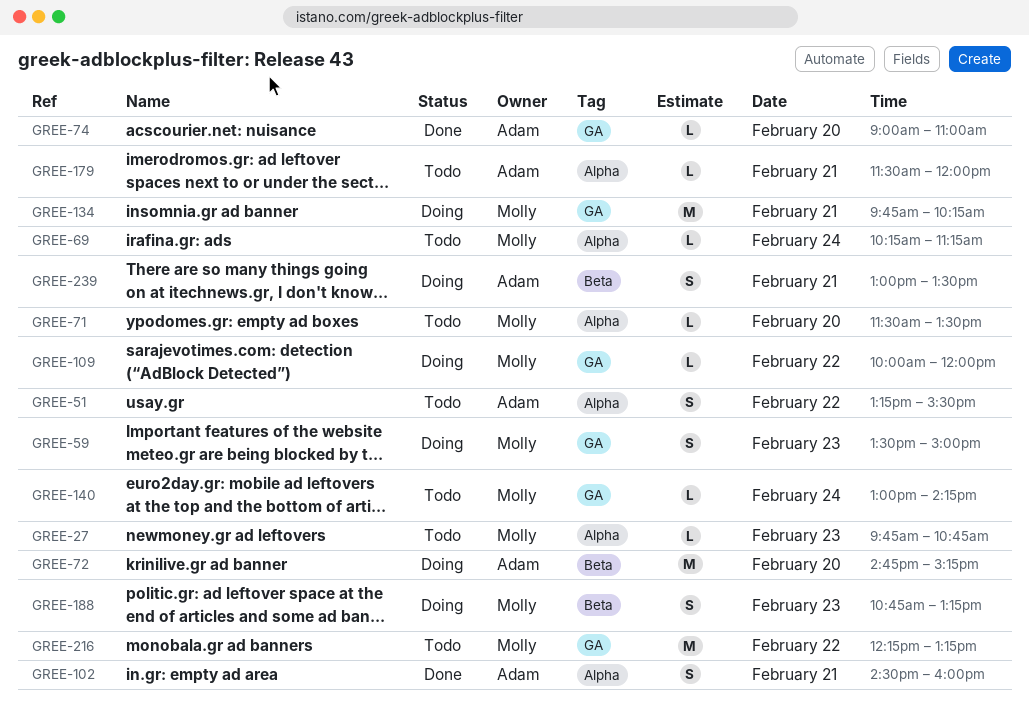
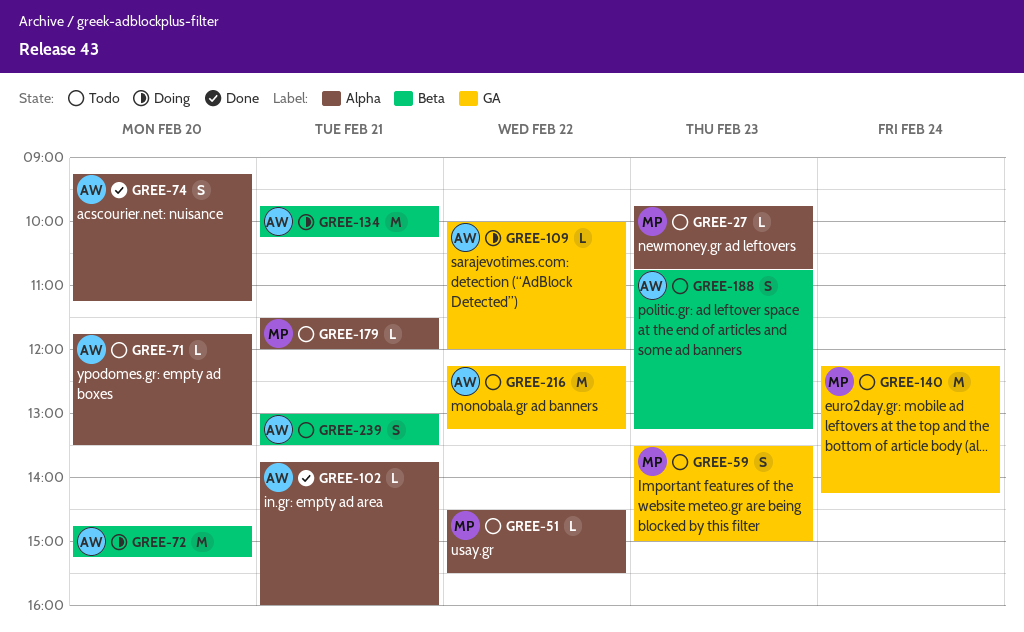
GREE-51, owner: Adam -> Molly
GREE-51, estimate: S -> L
GREE-51, begins: 13:15 -> 14:30
GREE-59, status: Doing -> Todo
GREE-69: present -> none
GREE-71, owner: Molly -> Adam
GREE-71, begins: 11:30 -> 11:45
GREE-74, label: GA -> Alpha
GREE-74, estimate: L -> S
GREE-74, begins: 09:00 -> 09:15
GREE-74, ends: 11:00 -> 11:15
GREE-102, estimate: S -> L
GREE-102, begins: 14:30 -> 13:45
GREE-109, owner: Molly -> Adam
GREE-134, owner: Molly -> Adam
GREE-134, label: GA -> Beta
GREE-140, estimate: L -> M
GREE-140, begins: 13:00 -> 12:15
GREE-179, owner: Adam -> Molly
GREE-188, status: Doing -> Todo
GREE-188, owner: Molly -> Adam
GREE-216, owner: Molly -> Adam
GREE-239, status: Doing -> Todo

